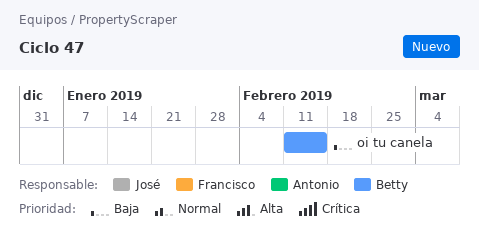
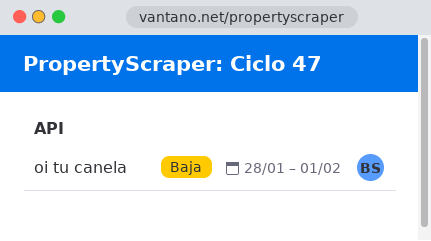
oi tu canela, start: Feb 11 -> Jan 28
oi tu canela, due: Feb 15 -> Feb 1

